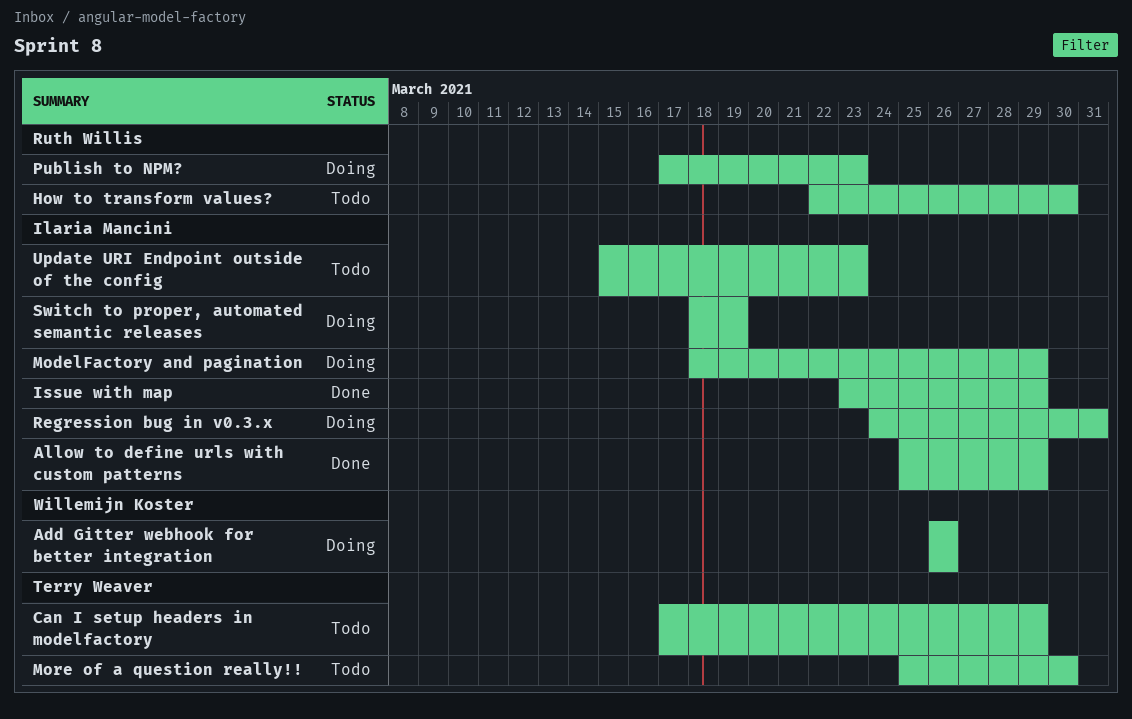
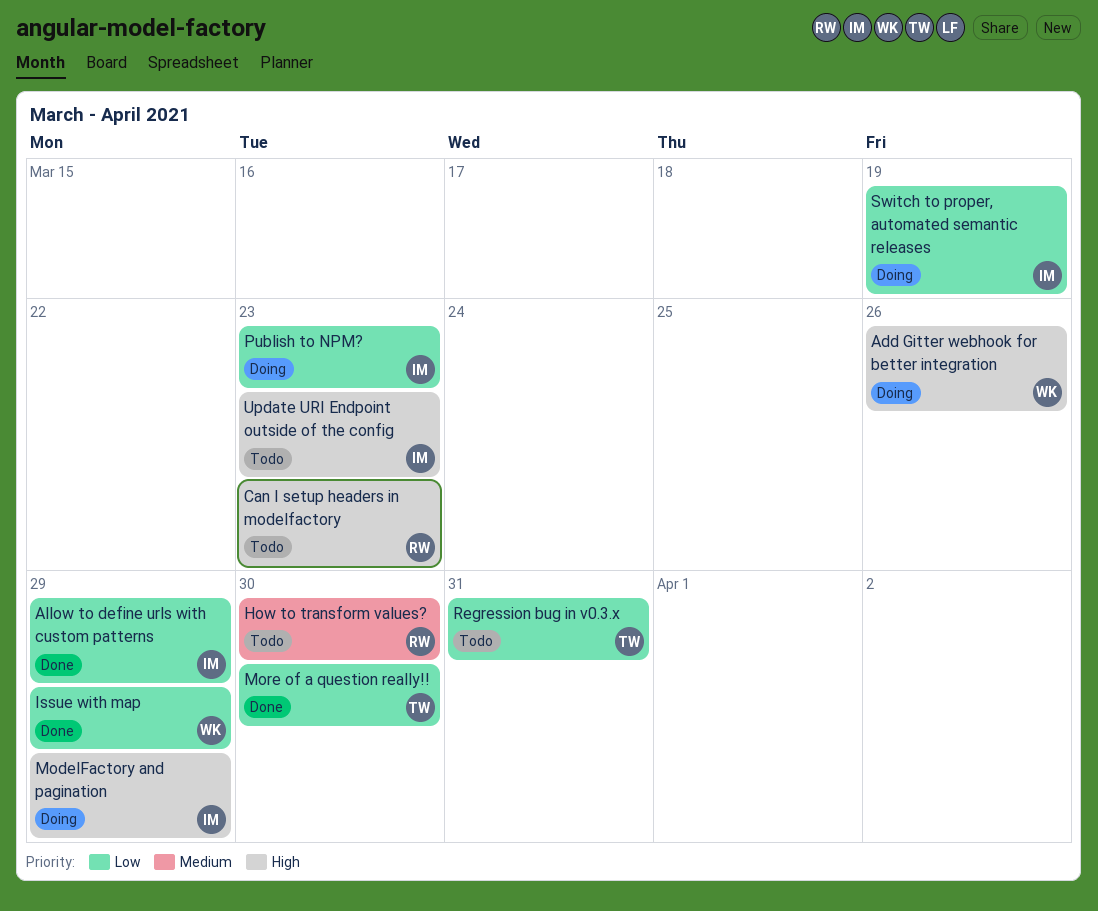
Can I setup headers in modelfactory, owner: Terry Weaver -> Ruth Willis
Can I setup headers in modelfactory, due: Mar 29 -> Mar 23
Issue with map, owner: Ilaria Mancini -> Willemijn Koster
More of a question really!!, status: Todo -> Done
Publish to NPM?, owner: Ruth Willis -> Ilaria Mancini
Regression bug in v0.3.x, status: Doing -> Todo
Regression bug in v0.3.x, owner: Ilaria Mancini -> Terry Weaver

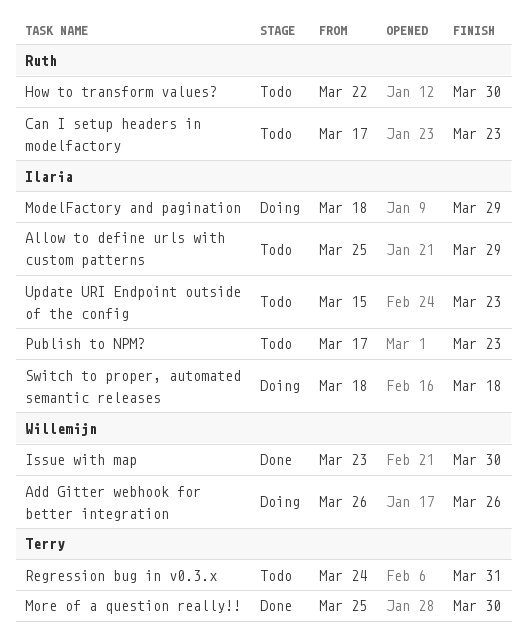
Allow to define urls with custom patterns, status: Done -> Todo
Issue with map, due: Mar 29 -> Mar 30
Publish to NPM?, status: Doing -> Todo
Switch to proper, automated semantic releases, due: Mar 19 -> Mar 18

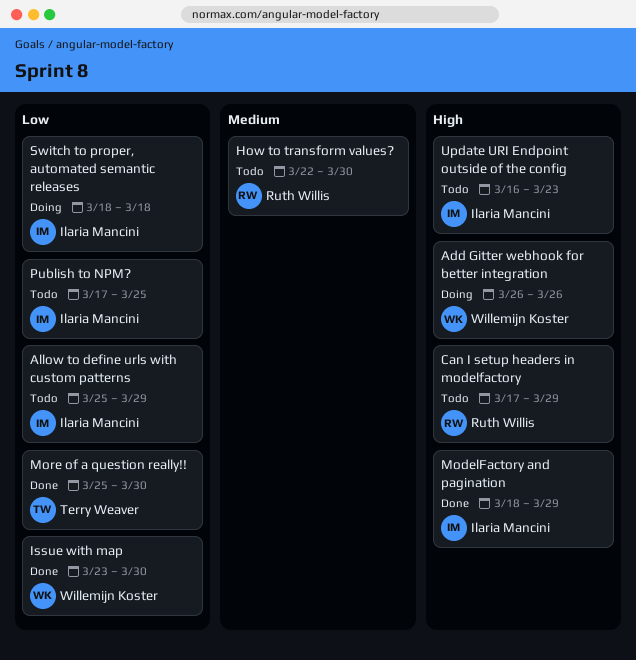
Can I setup headers in modelfactory, due: Mar 23 -> Mar 29
ModelFactory and pagination, status: Doing -> Done
Publish to NPM?, due: Mar 23 -> Mar 25
Regression bug in v0.3.x: present -> none
Update URI Endpoint outside of the config, start: Mar 15 -> Mar 16

